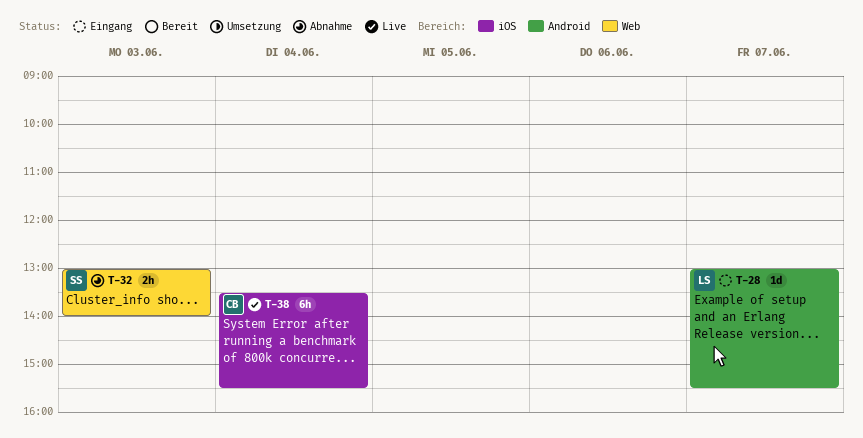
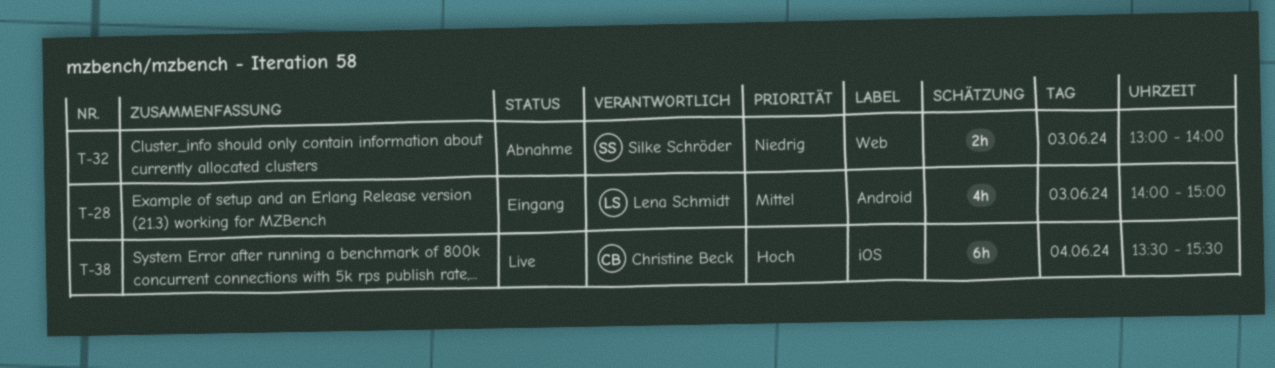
T-28, estimate: 1d -> 4h
T-28, day: Jun 7 -> Jun 3
T-28, begins: 13:00 -> 14:00
T-28, ends: 15:30 -> 15:00

